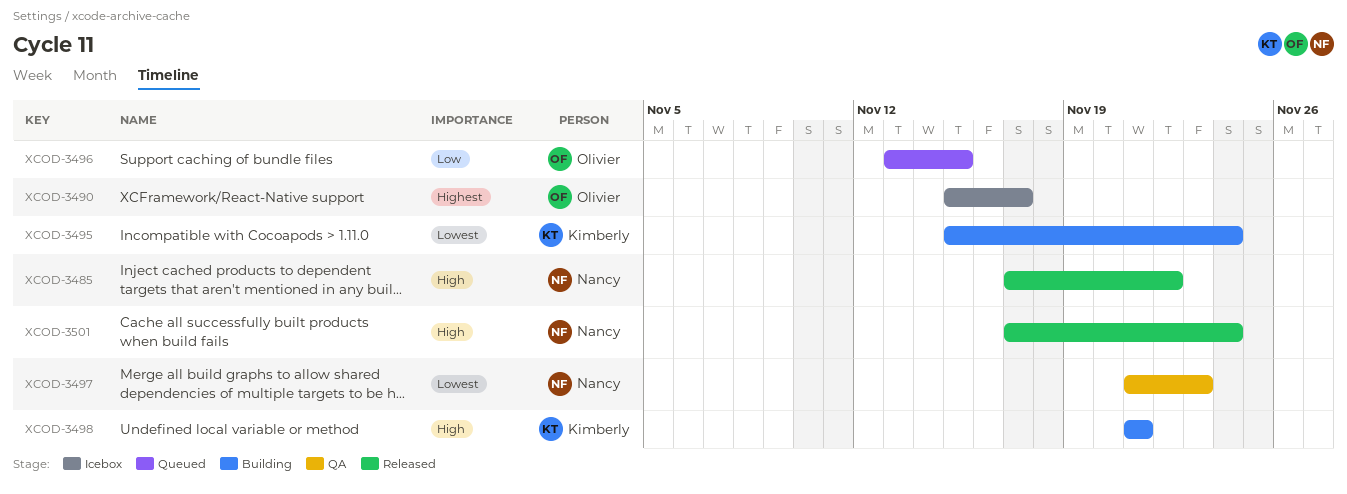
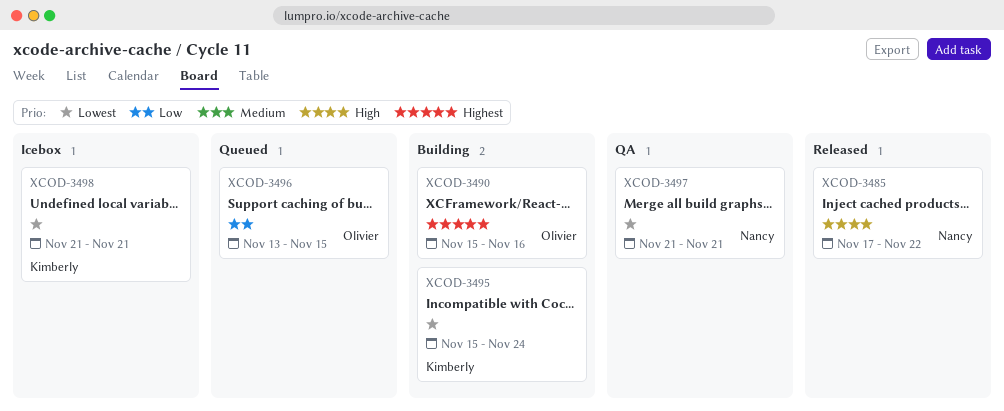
XCOD-3490, status: Icebox -> Building
XCOD-3490, due: Nov 17 -> Nov 16
XCOD-3497, due: Nov 23 -> Nov 21
XCOD-3498, status: Building -> Icebox
XCOD-3498, priority: High -> Lowest
XCOD-3501: present -> none

